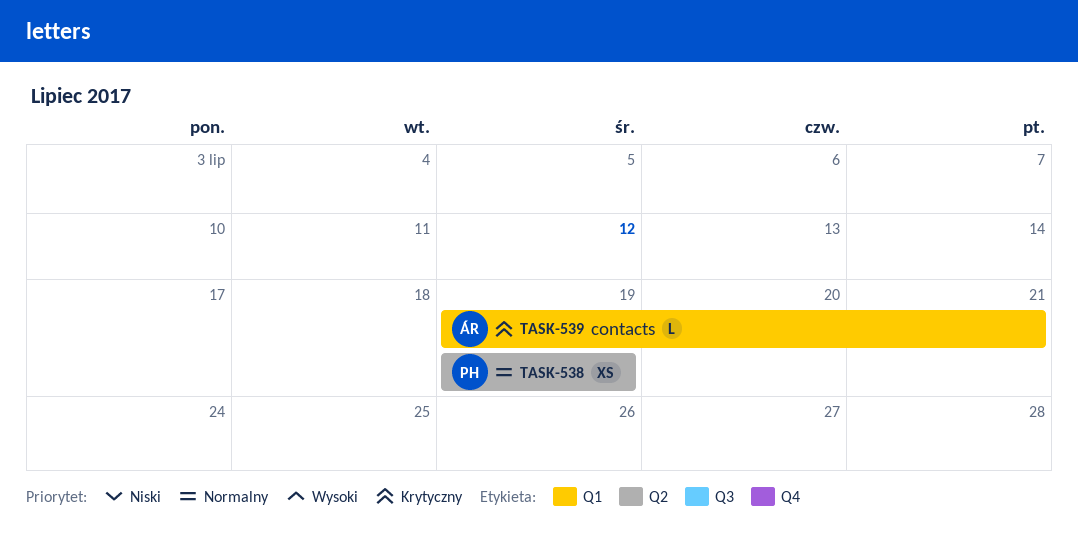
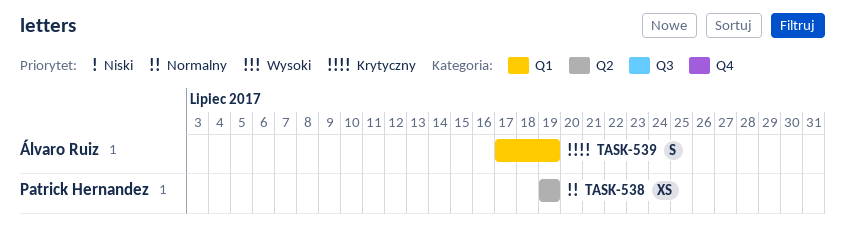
TASK-539, estimate: L -> S
TASK-539, start: Jul 19 -> Jul 17
TASK-539, due: Jul 21 -> Jul 19

